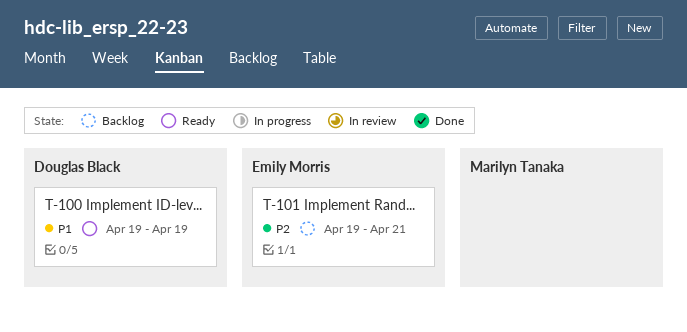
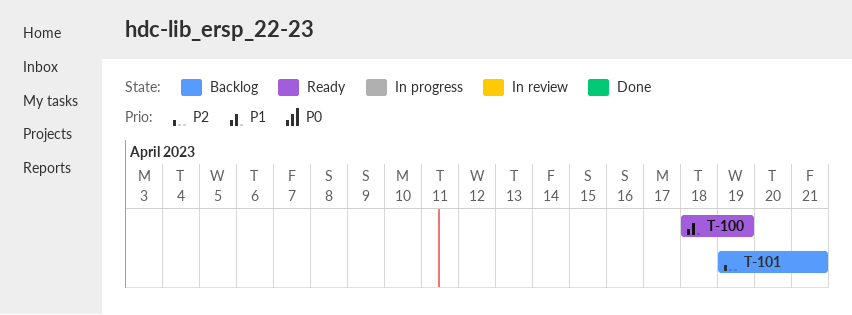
T-100, start: Apr 19 -> Apr 18

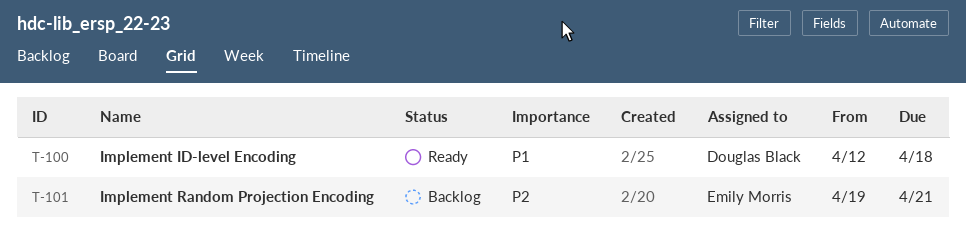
T-100, start: Apr 18 -> Apr 12
T-100, due: Apr 19 -> Apr 18

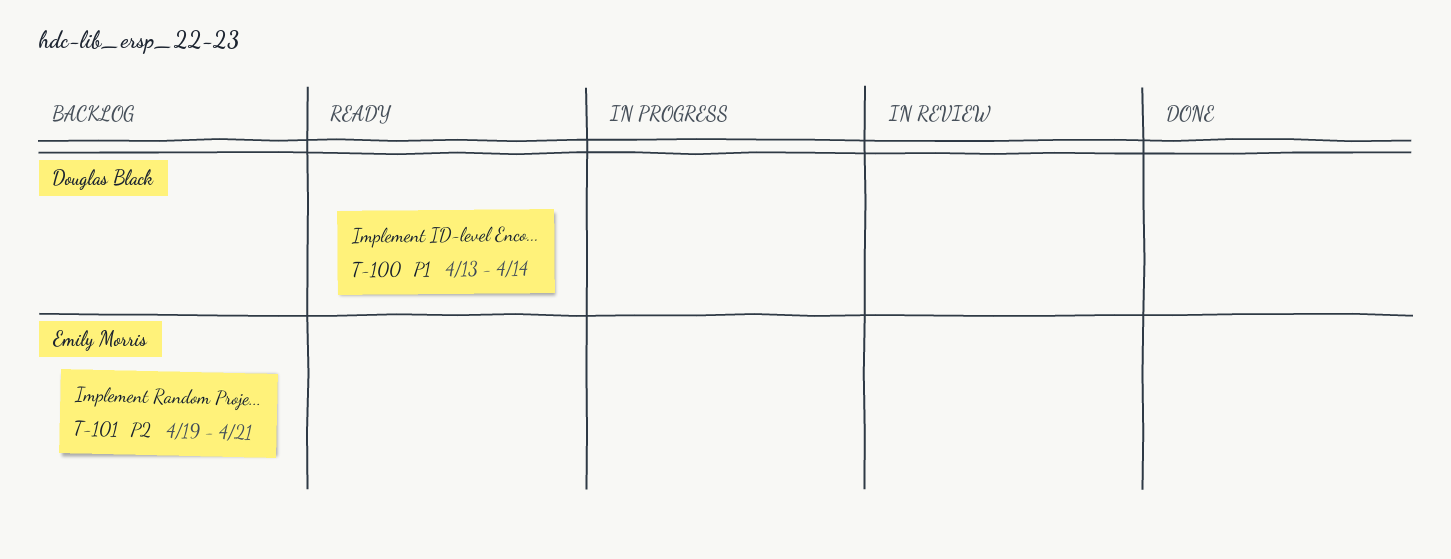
T-100, start: Apr 12 -> Apr 13
T-100, due: Apr 18 -> Apr 14

